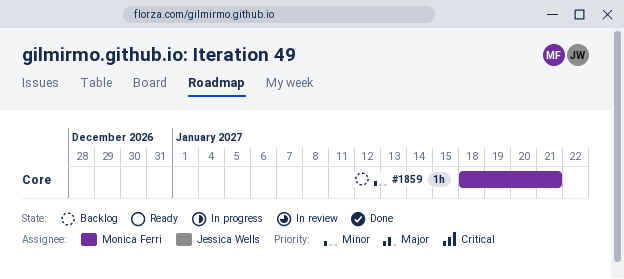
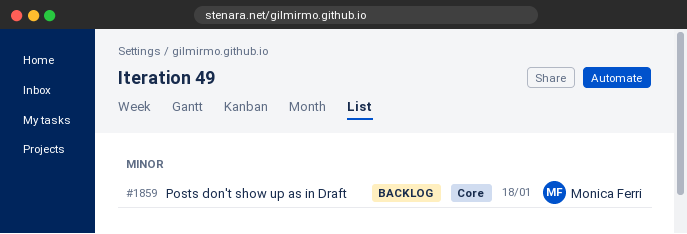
#1859, due: Jan 21 -> Jan 18

